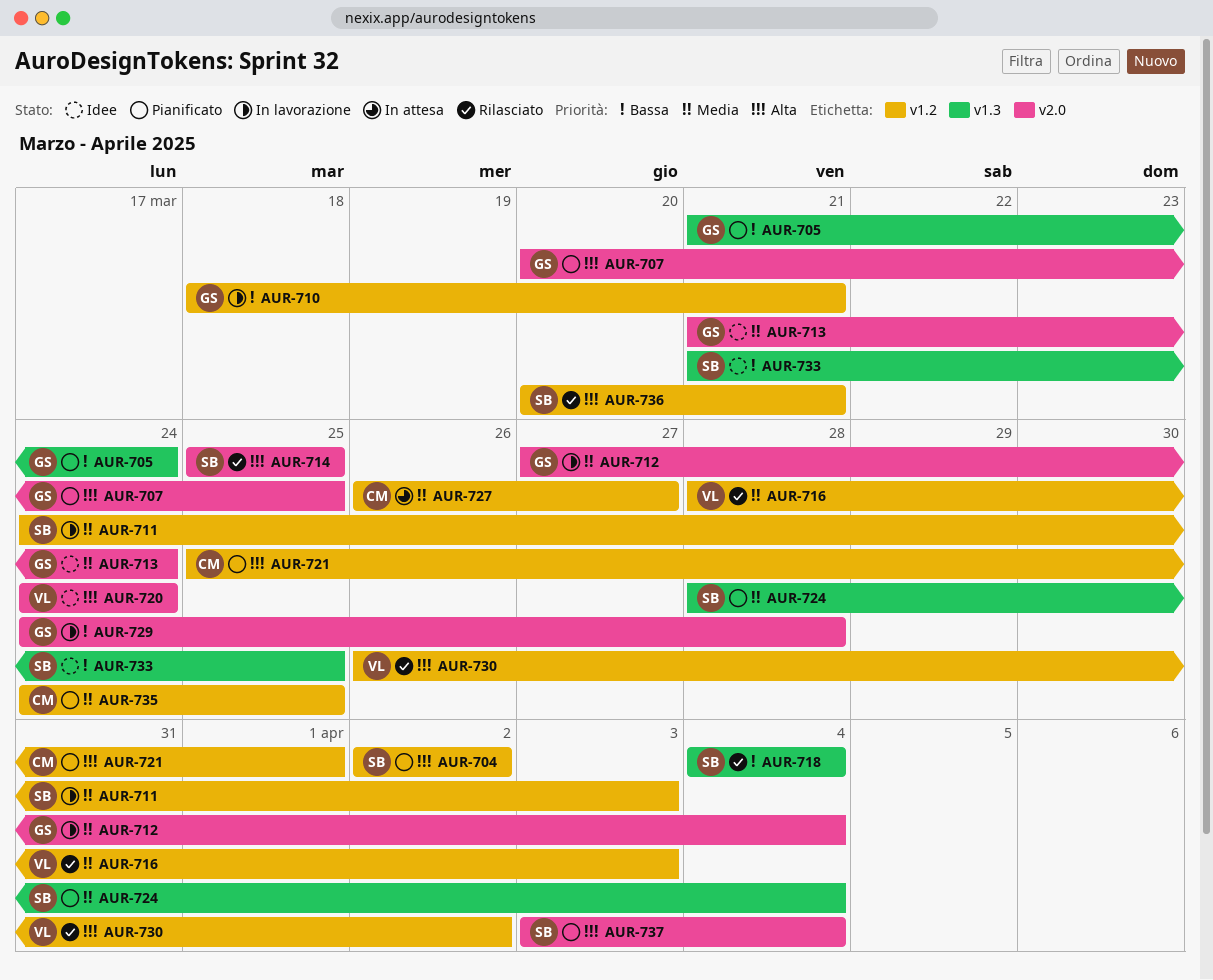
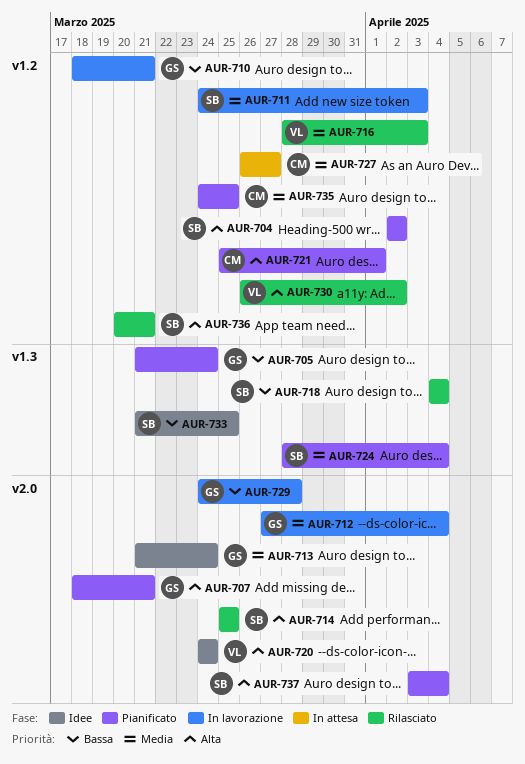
AUR-707, start: Mar 20 -> Mar 18
AUR-707, due: Mar 25 -> Mar 21

